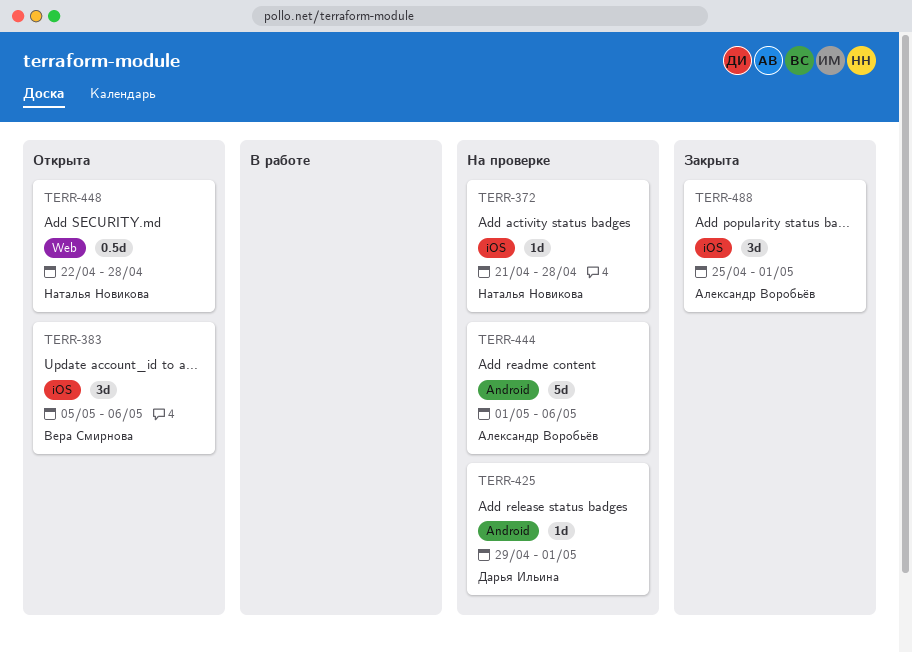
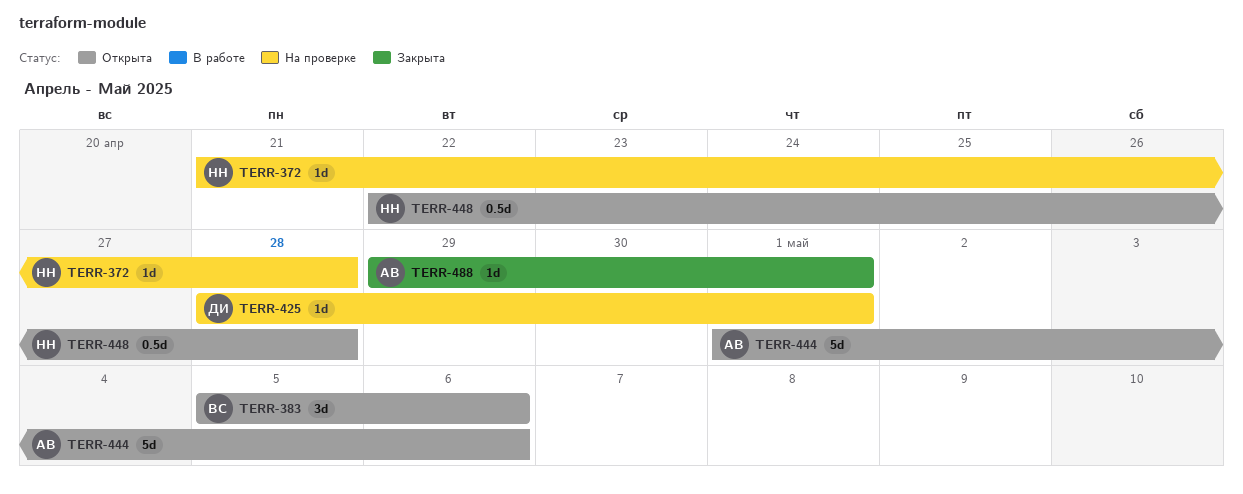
TERR-425, start: Apr 29 -> Apr 28
TERR-444, status: На проверке -> Открыта
TERR-488, estimate: 3d -> 1d
TERR-488, start: Apr 25 -> Apr 29

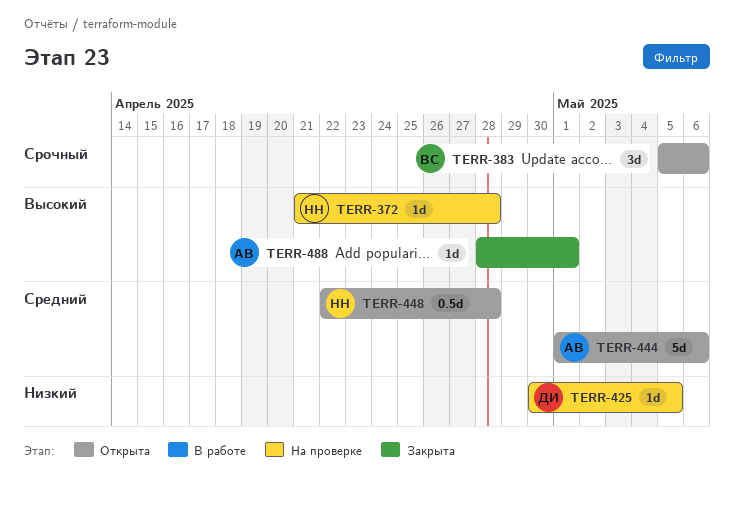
TERR-425, start: Apr 28 -> Apr 30
TERR-425, due: May 1 -> May 5
TERR-488, start: Apr 29 -> Apr 28

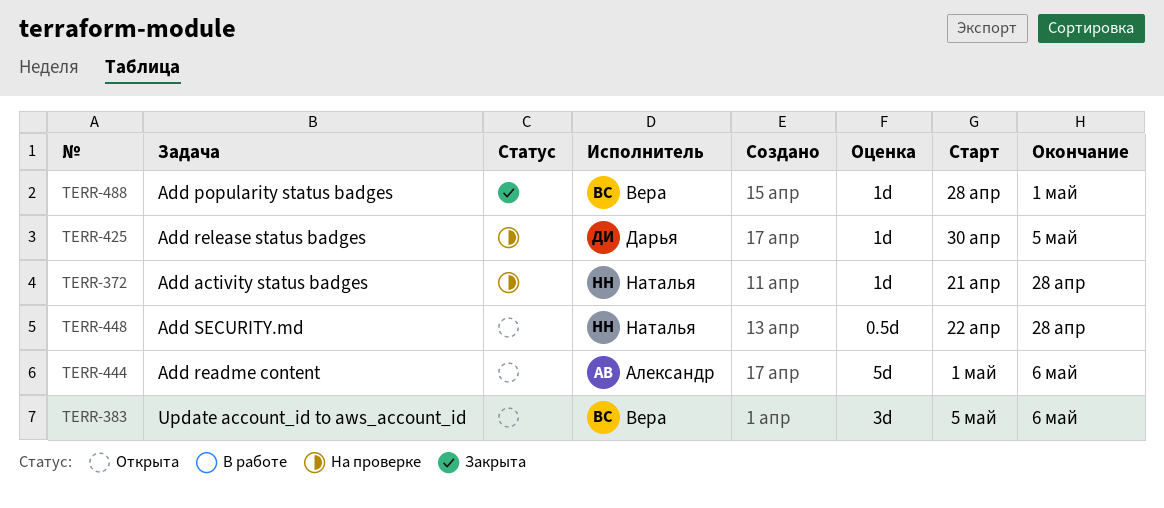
TERR-488, owner: Александр -> Вера

